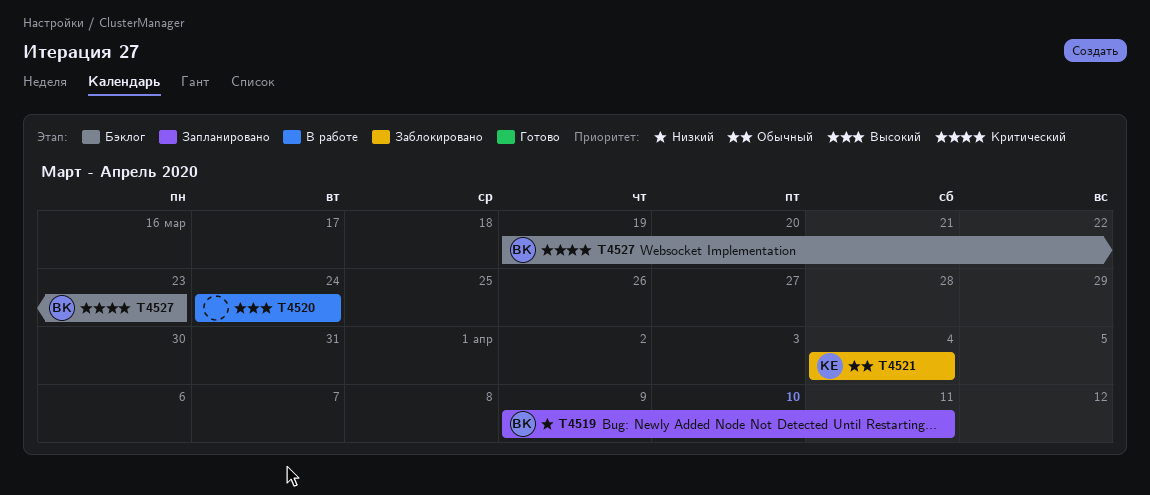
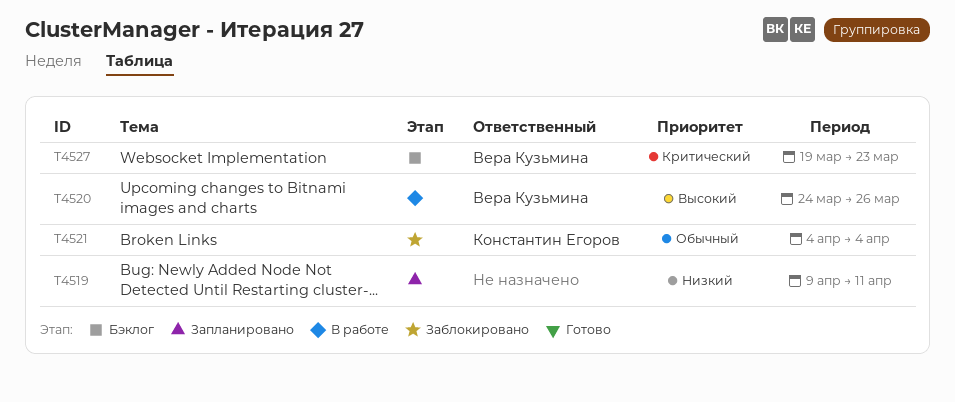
T4519, owner: Вера Кузьмина -> none
T4520, owner: none -> Вера Кузьмина
T4520, due: Mar 24 -> Mar 26

